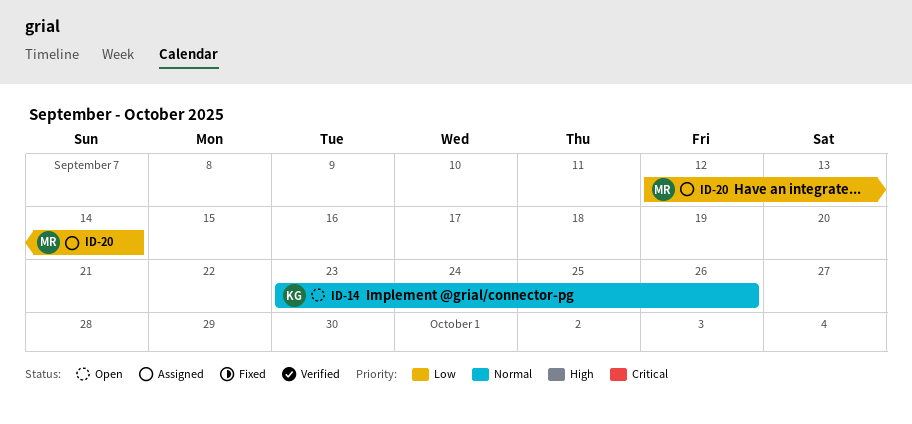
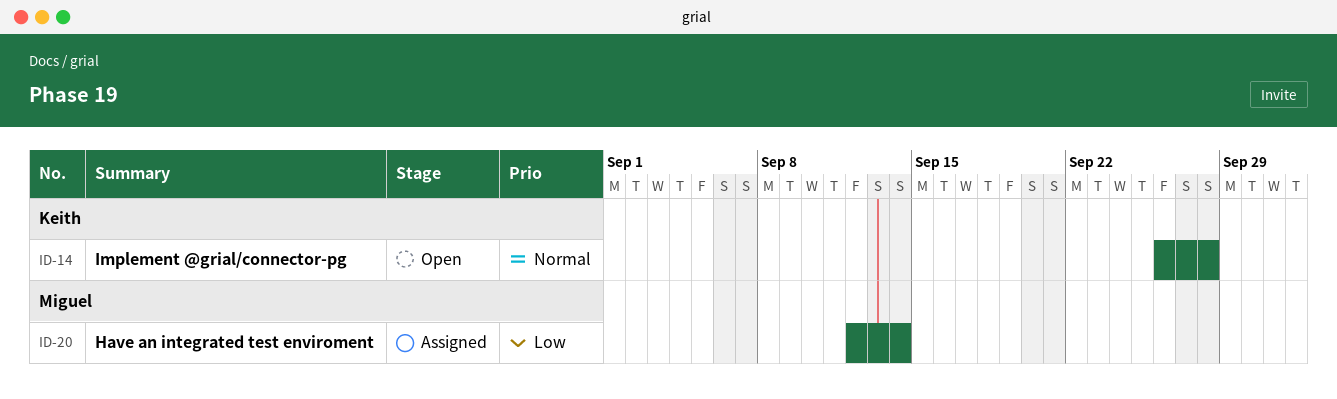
ID-14, start: Sep 23 -> Sep 26
ID-14, due: Sep 26 -> Sep 28

